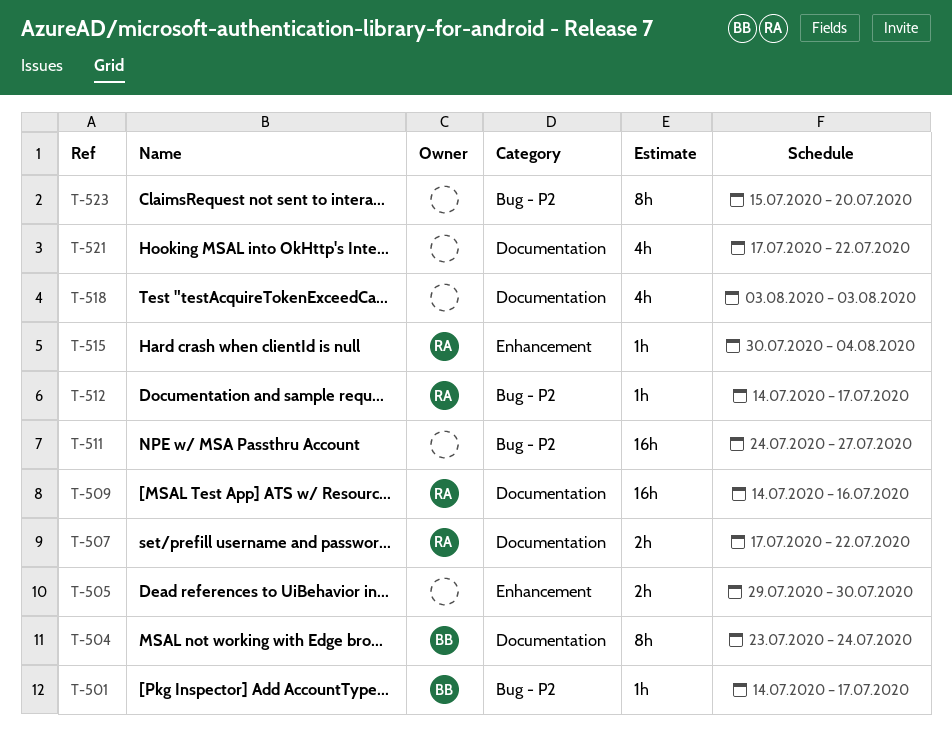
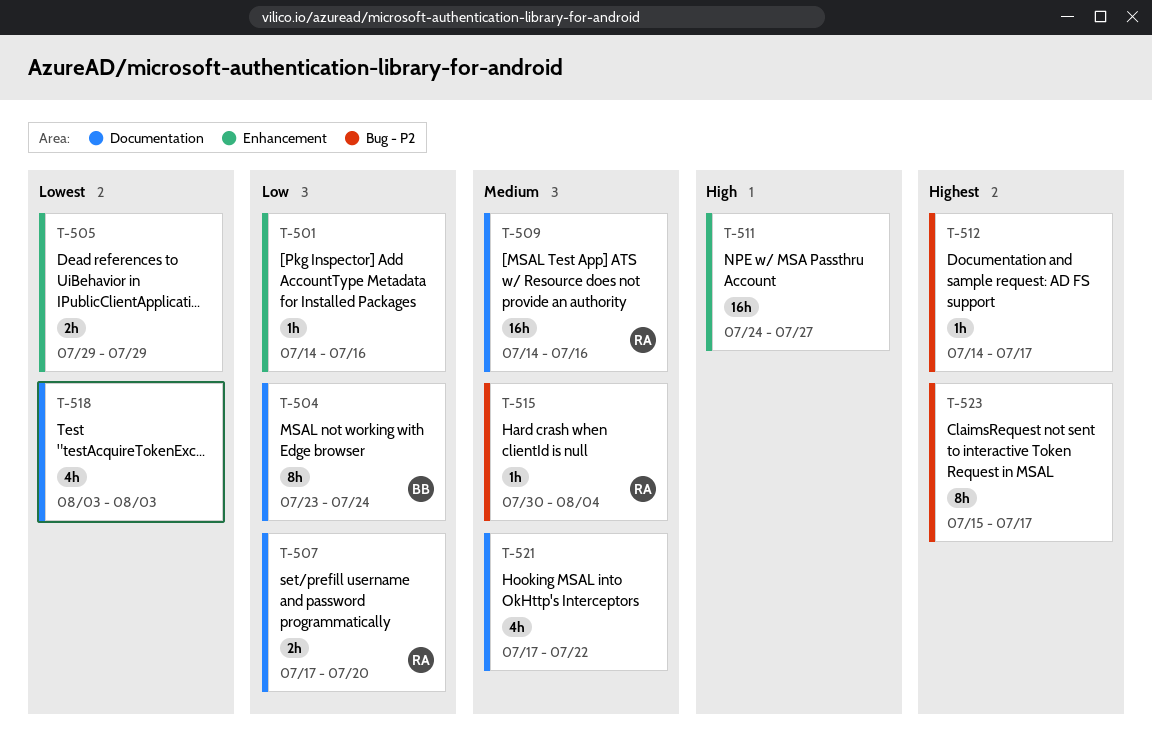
T-501, owner: BB -> none
T-501, label: Bug - P2 -> Enhancement
T-501, due: Jul 17 -> Jul 16
T-505, due: Jul 30 -> Jul 29
T-507, due: Jul 22 -> Jul 20
T-511, label: Bug - P2 -> Enhancement
T-512, owner: RA -> none
T-515, label: Enhancement -> Bug - P2
T-523, due: Jul 20 -> Jul 17

